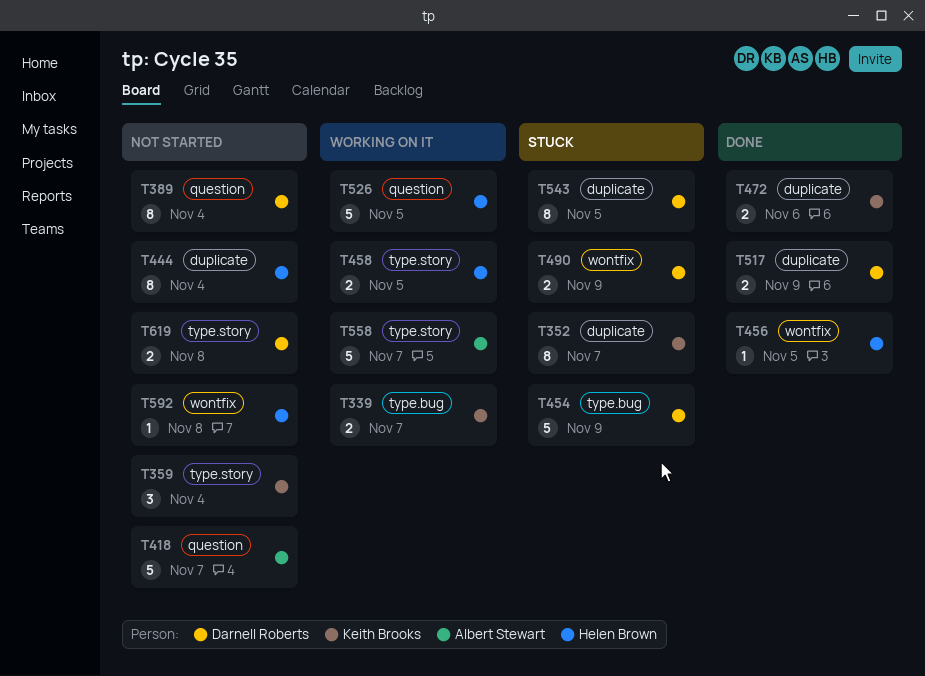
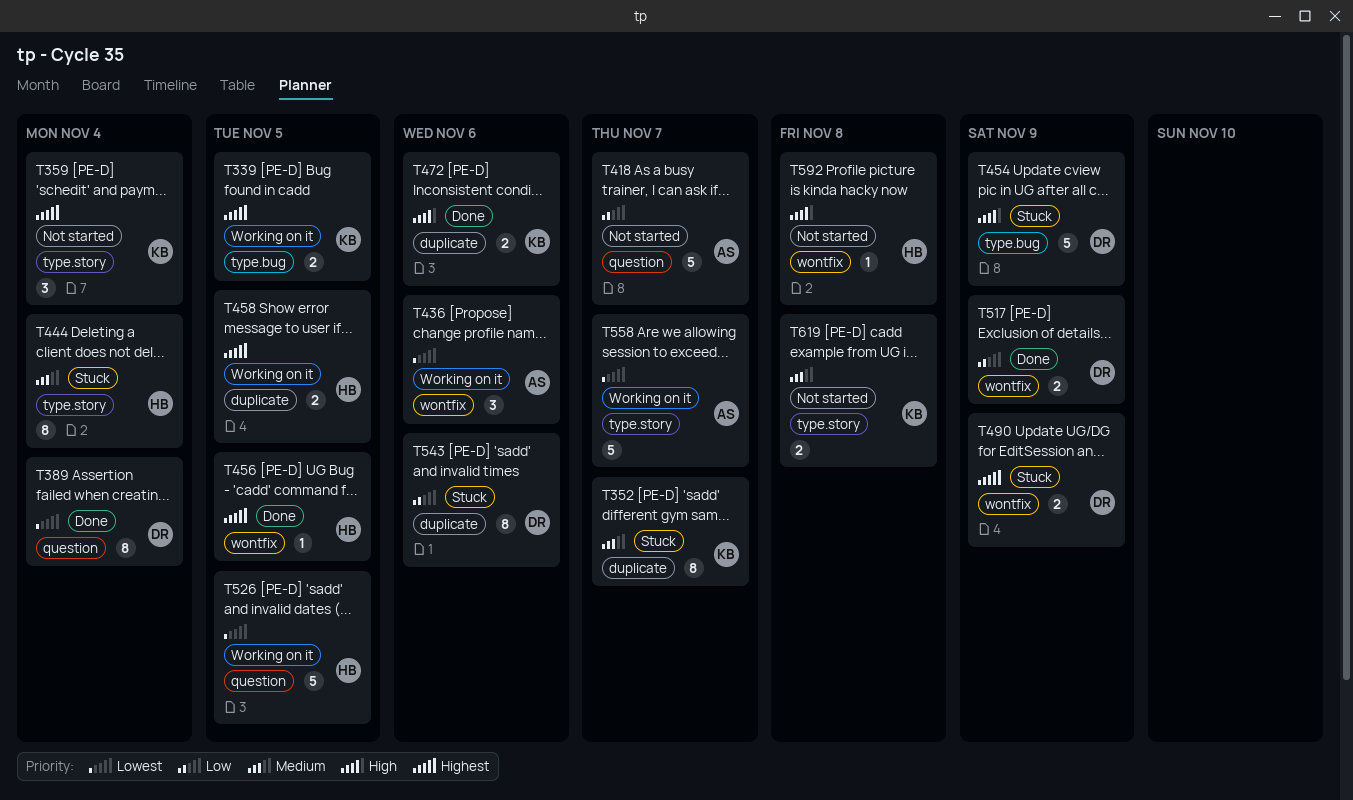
T339, due: Nov 7 -> Nov 5
T389, status: Not started -> Done
T436: none -> present
T444, status: Not started -> Stuck
T444, label: duplicate -> type.story
T458, label: type.story -> duplicate
T517, label: duplicate -> wontfix
T543, due: Nov 5 -> Nov 6
T619, owner: Darnell Roberts -> Keith Brooks

